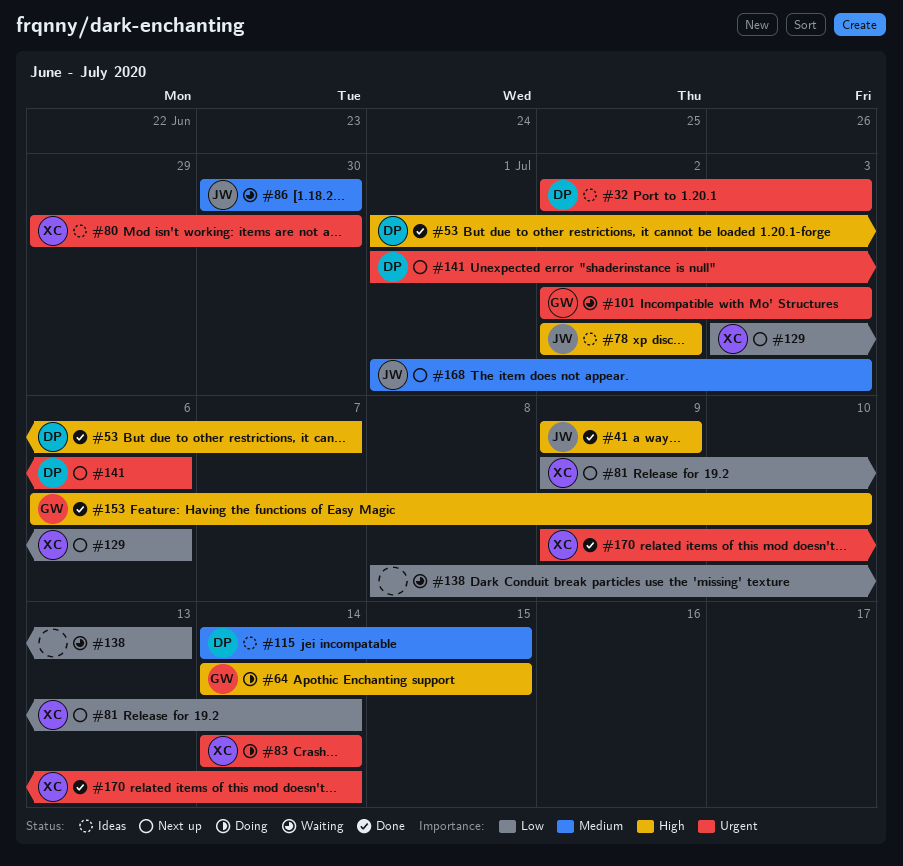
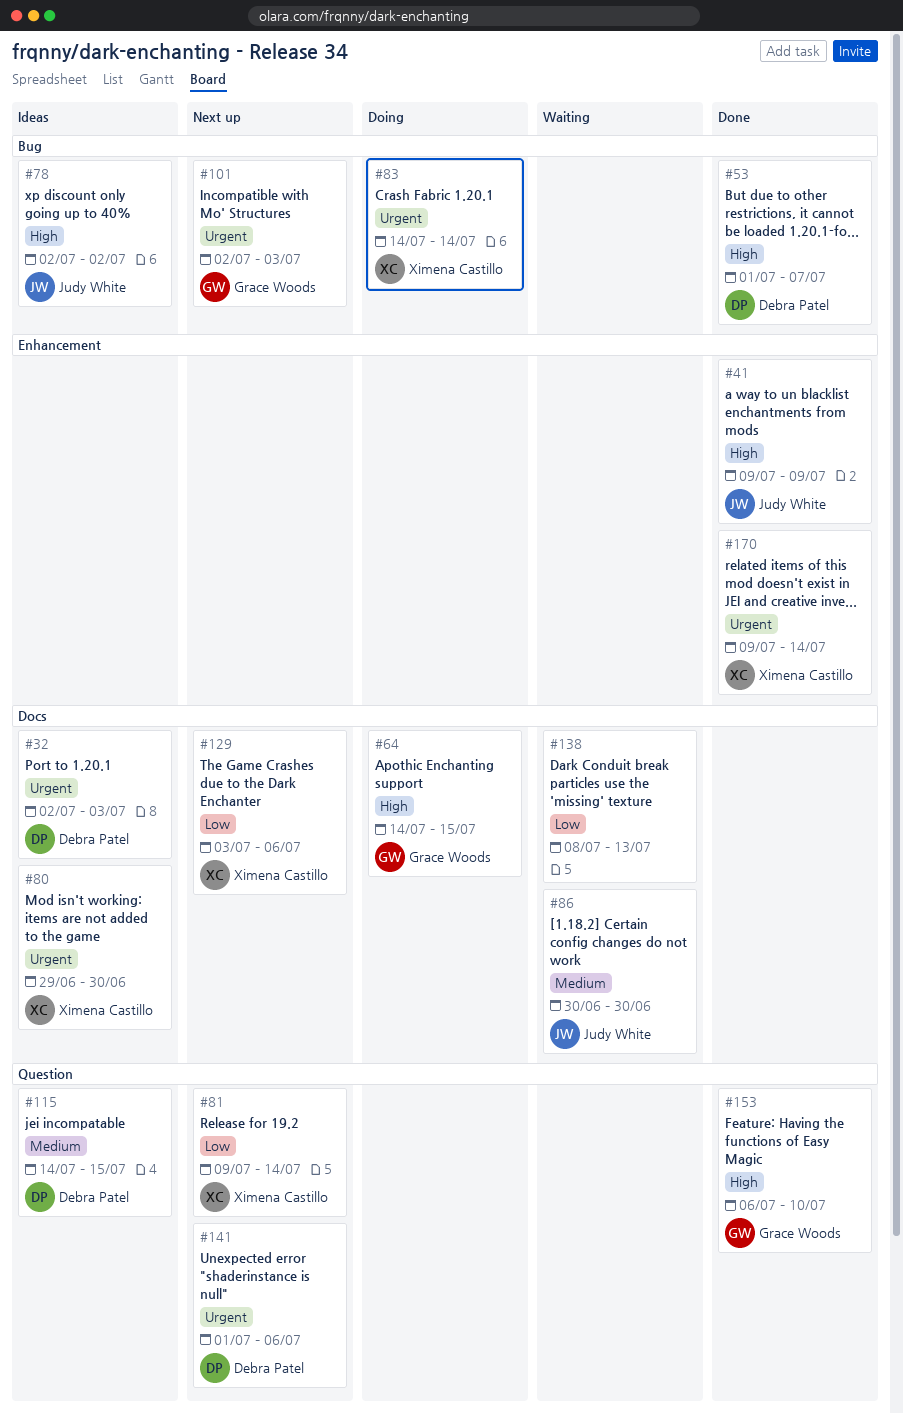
#101, status: Waiting -> Next up
#168: present -> none

